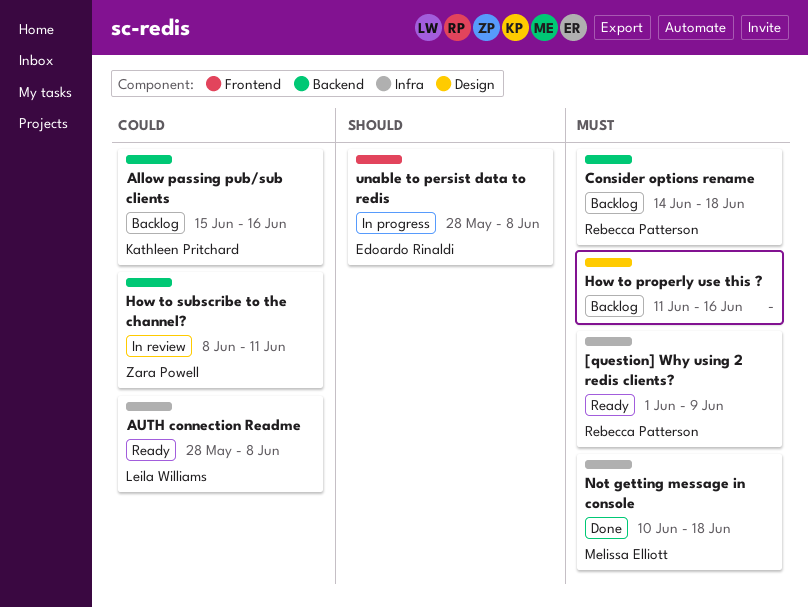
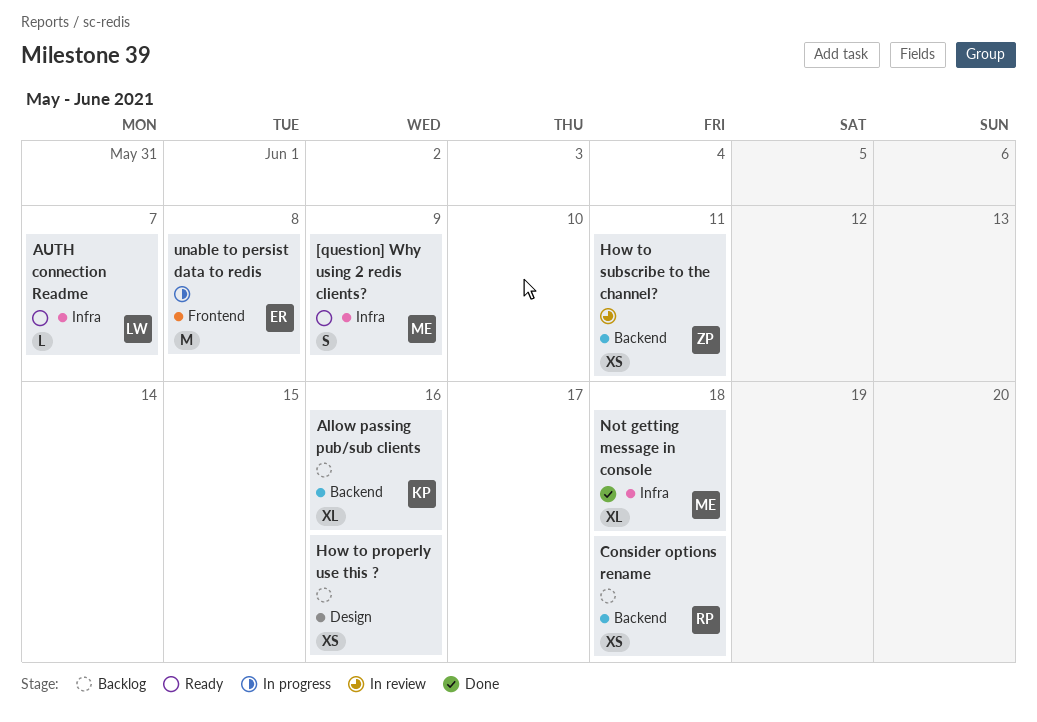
[question] Why using 2 redis clients?, owner: Rebecca Patterson -> Melissa Elliott
AUTH connection Readme, due: Jun 8 -> Jun 7

